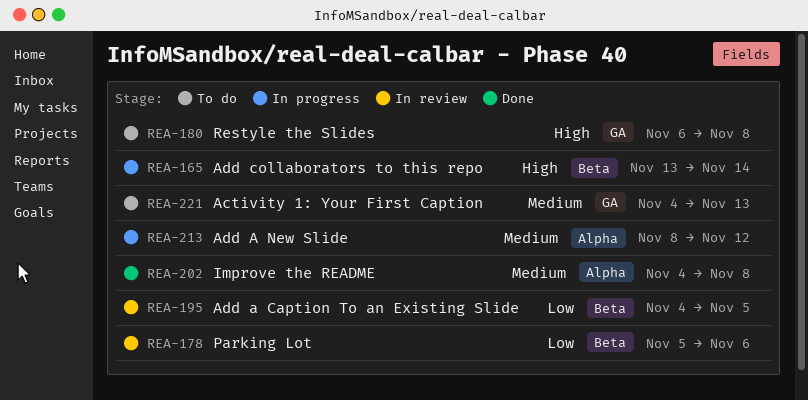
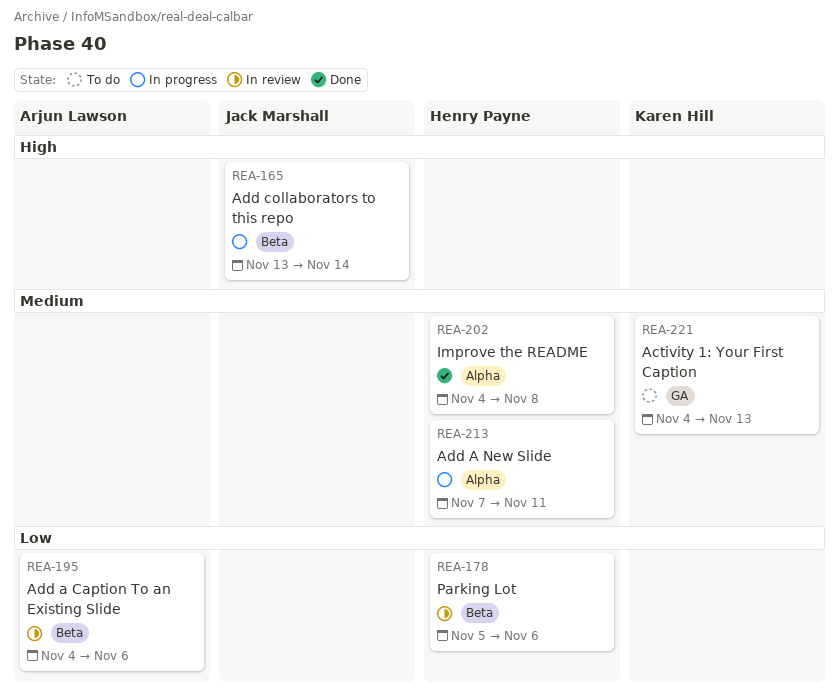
REA-180: present -> none
REA-195, due: Nov 5 -> Nov 6
REA-213, start: Nov 8 -> Nov 7
REA-213, due: Nov 12 -> Nov 11

